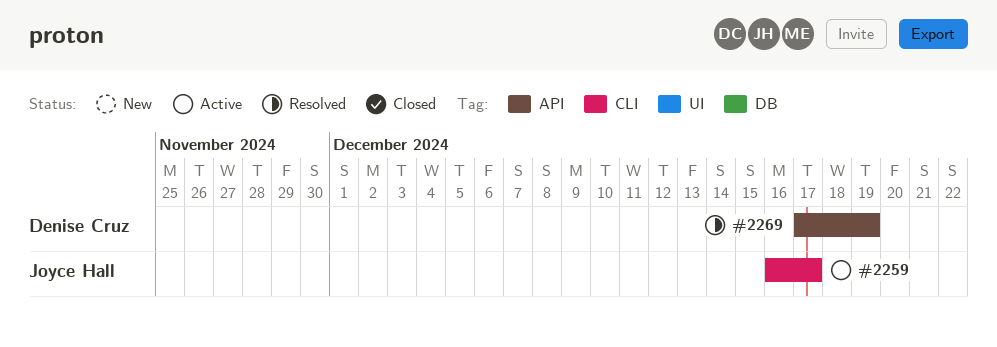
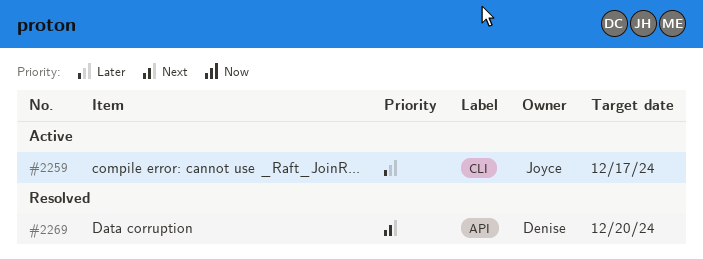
#2269, due: Dec 19 -> Dec 20

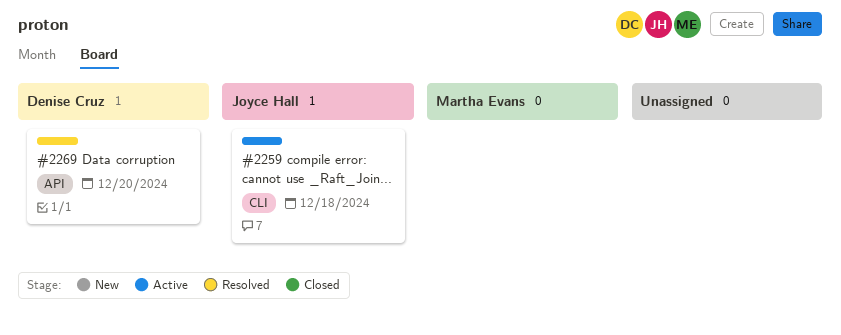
#2259, due: Dec 17 -> Dec 18

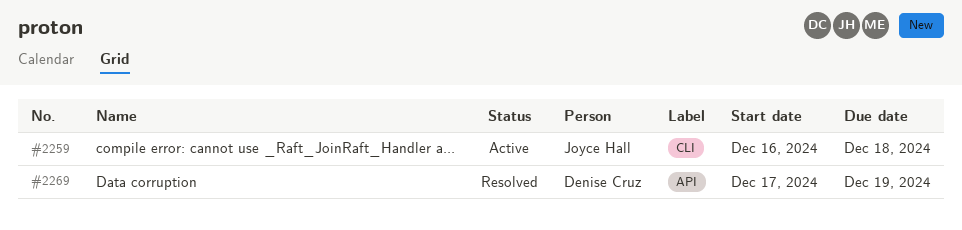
#2269, due: Dec 20 -> Dec 19

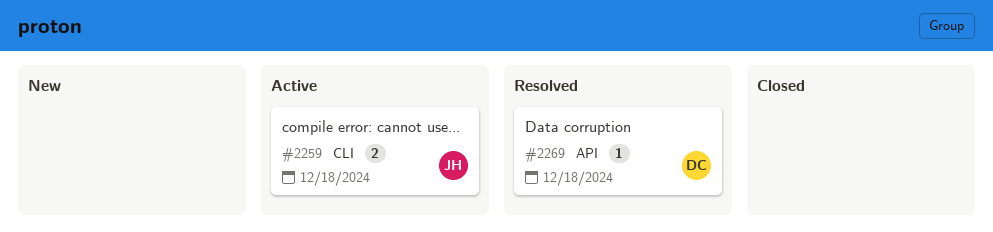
#2269, due: Dec 19 -> Dec 18

